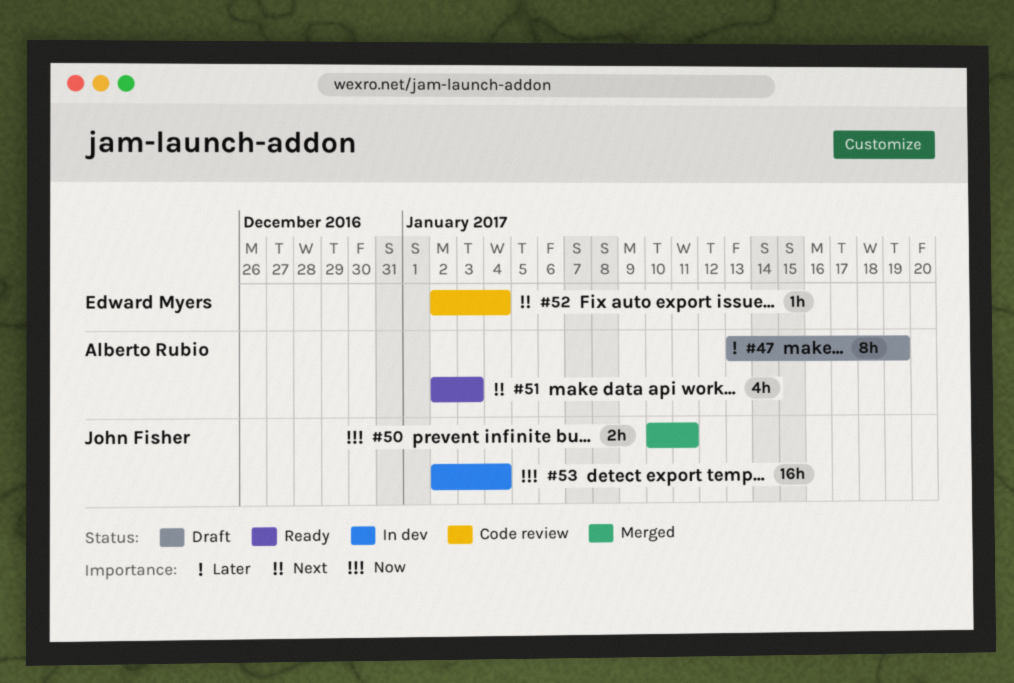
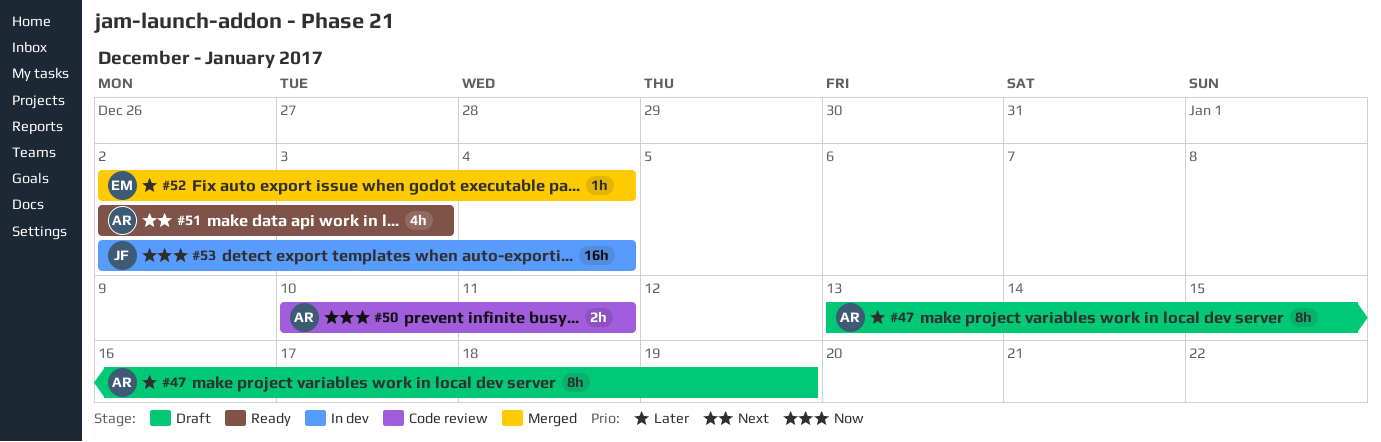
#50, status: Merged -> Code review
#50, owner: John Fisher -> Alberto Rubio
#52, status: Code review -> Merged
#52, priority: Next -> Later

